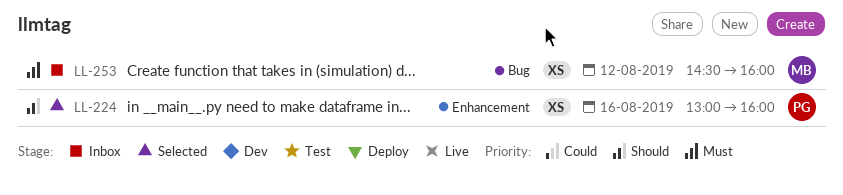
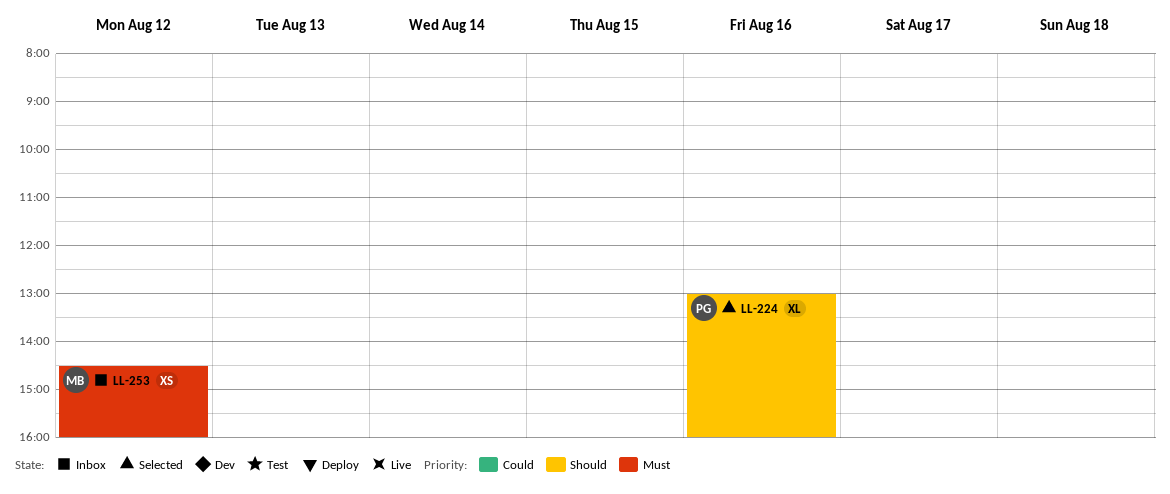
LL-224, estimate: XS -> XL

